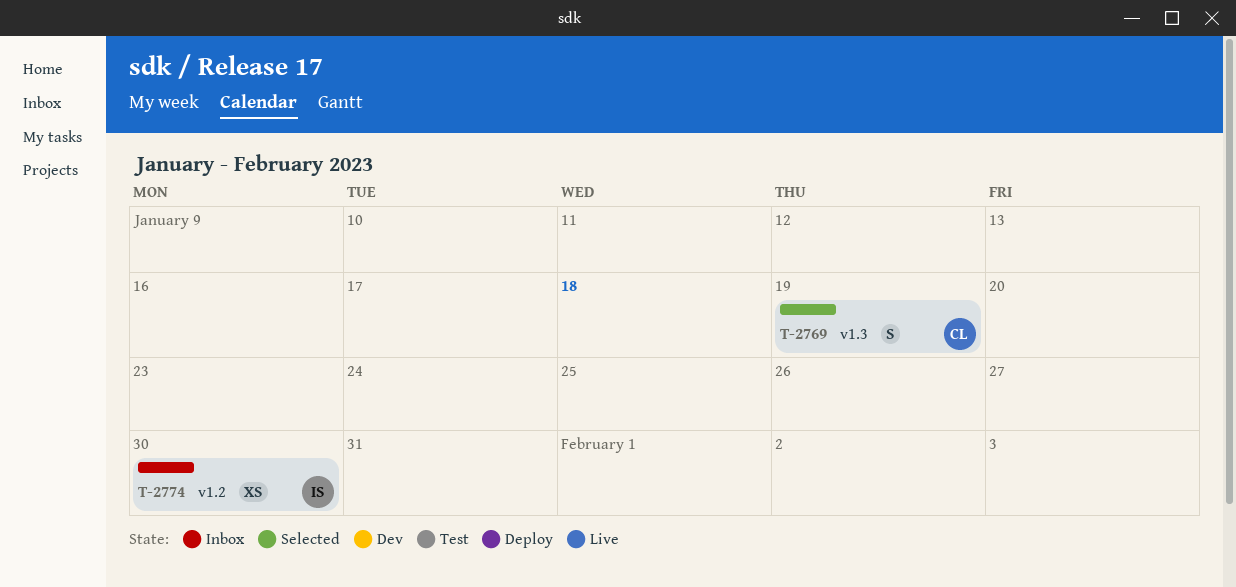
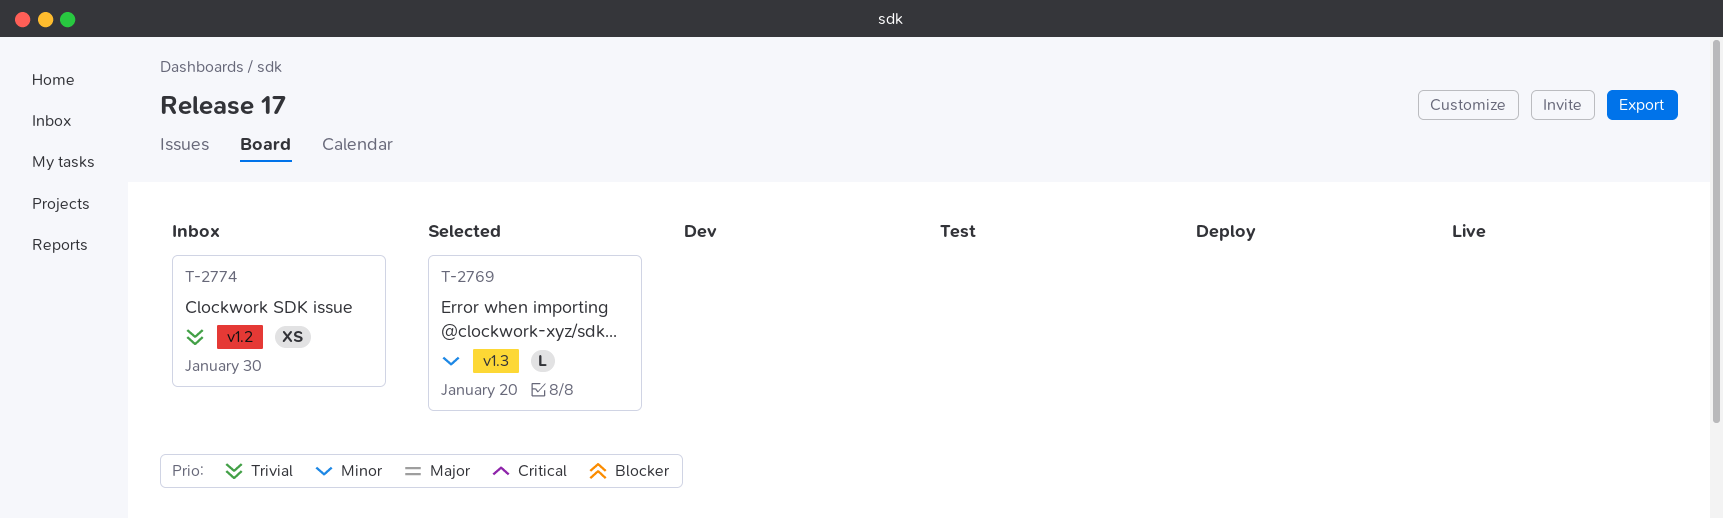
T-2769, estimate: S -> L
T-2769, due: Jan 19 -> Jan 20

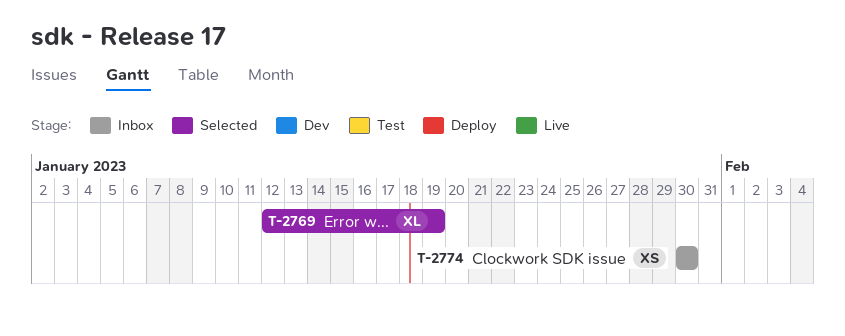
T-2769, estimate: L -> XL
T-2769, due: Jan 20 -> Jan 19

